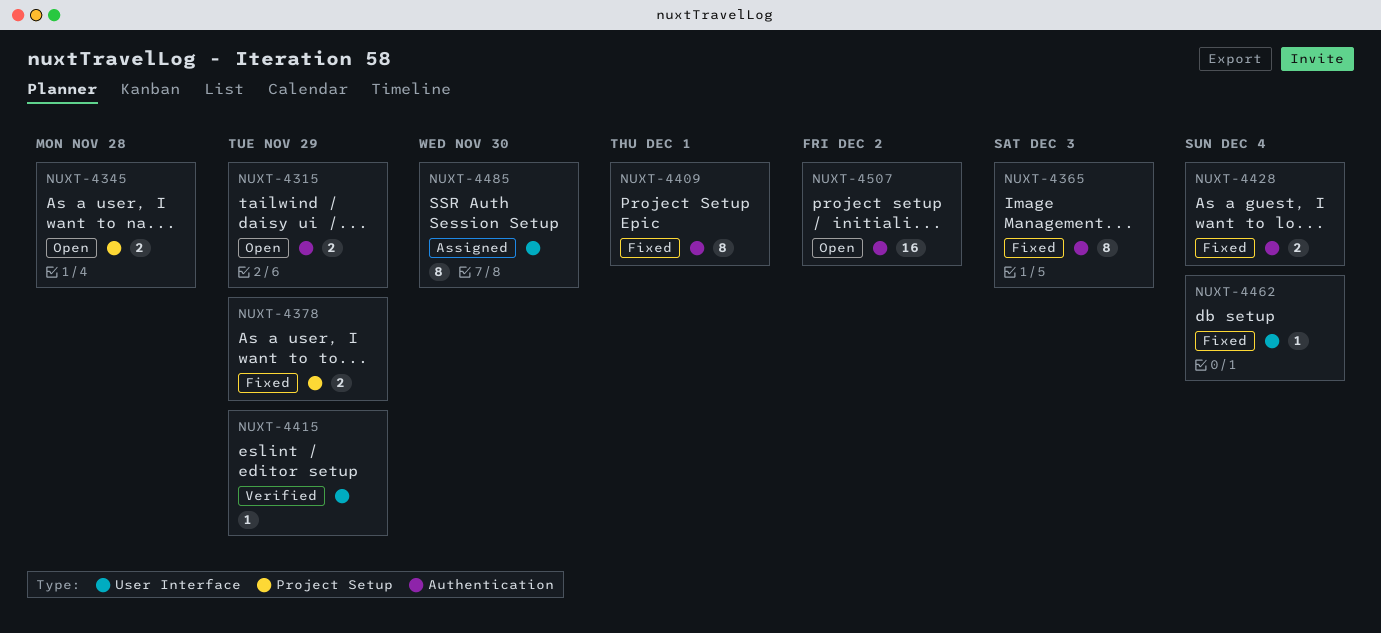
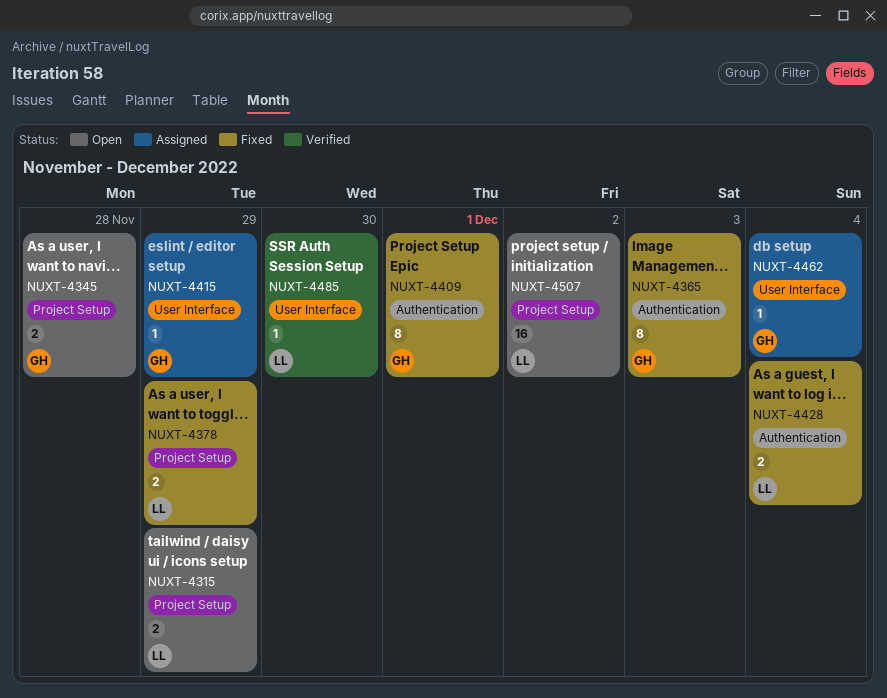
NUXT-4315, label: Authentication -> Project Setup
NUXT-4415, status: Verified -> Assigned
NUXT-4462, status: Fixed -> Assigned
NUXT-4485, status: Assigned -> Verified
NUXT-4485, estimate: 8 -> 1
NUXT-4507, label: Authentication -> Project Setup

